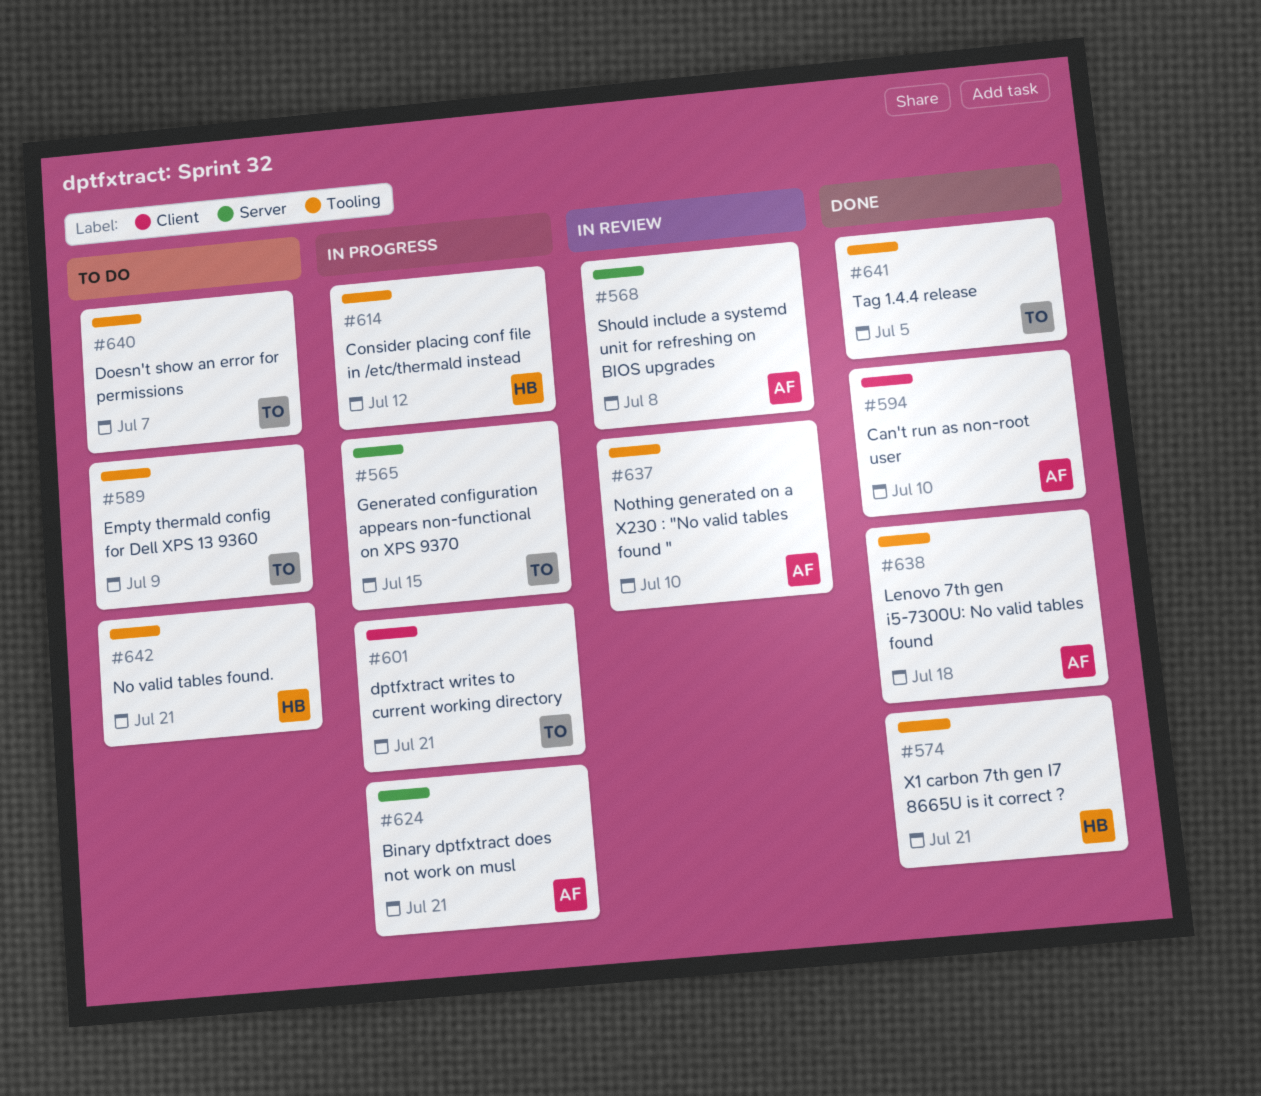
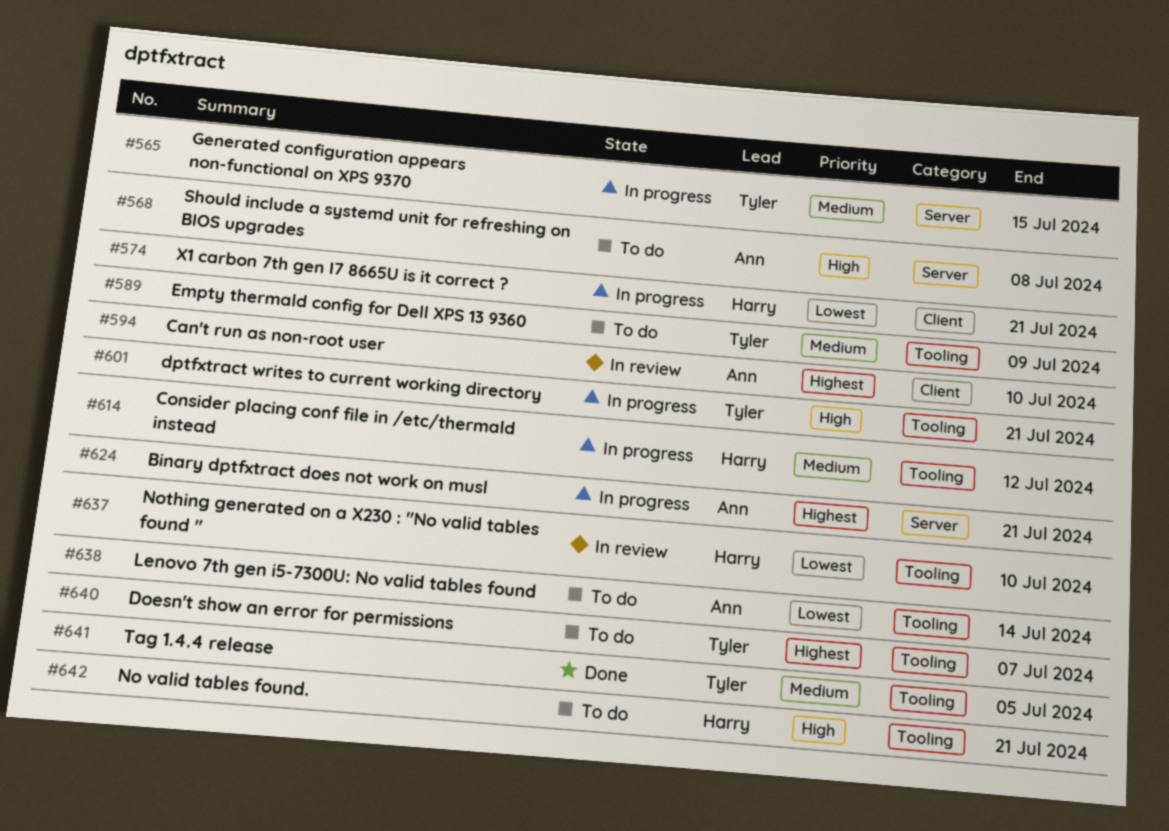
#568, status: In review -> To do
#574, status: Done -> In progress
#574, label: Tooling -> Client
#594, status: Done -> In review
#601, label: Client -> Tooling
#637, owner: Ann -> Harry
#638, status: Done -> To do
#638, due: Jul 18 -> Jul 14

